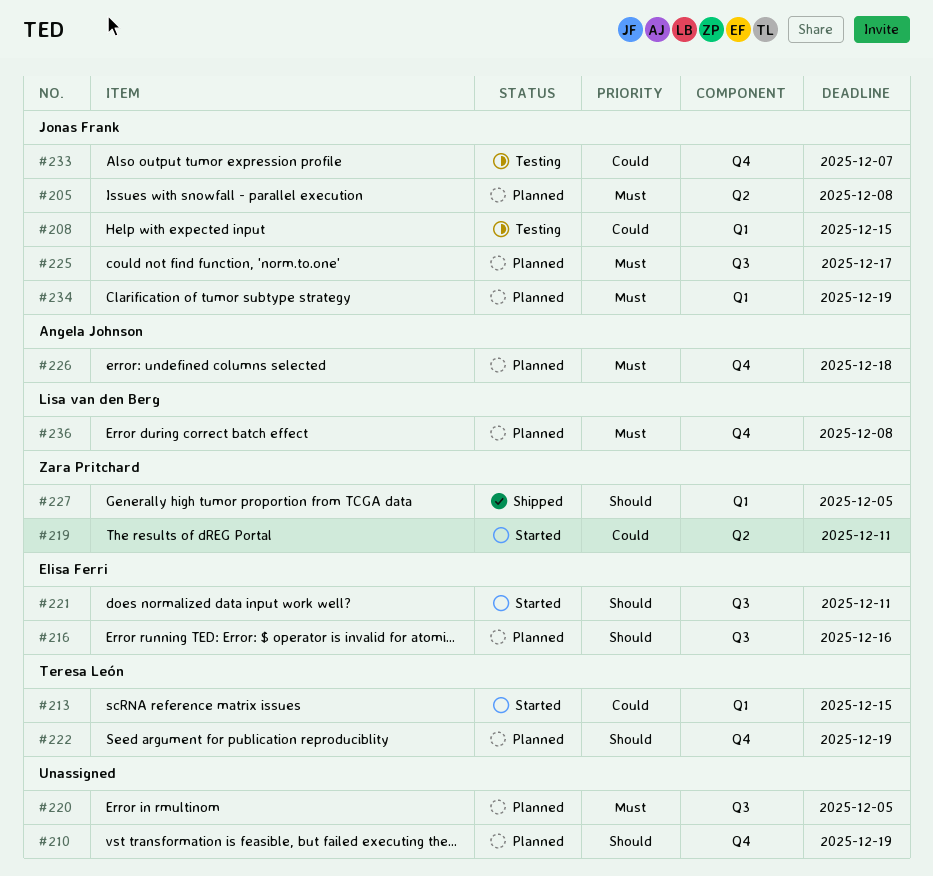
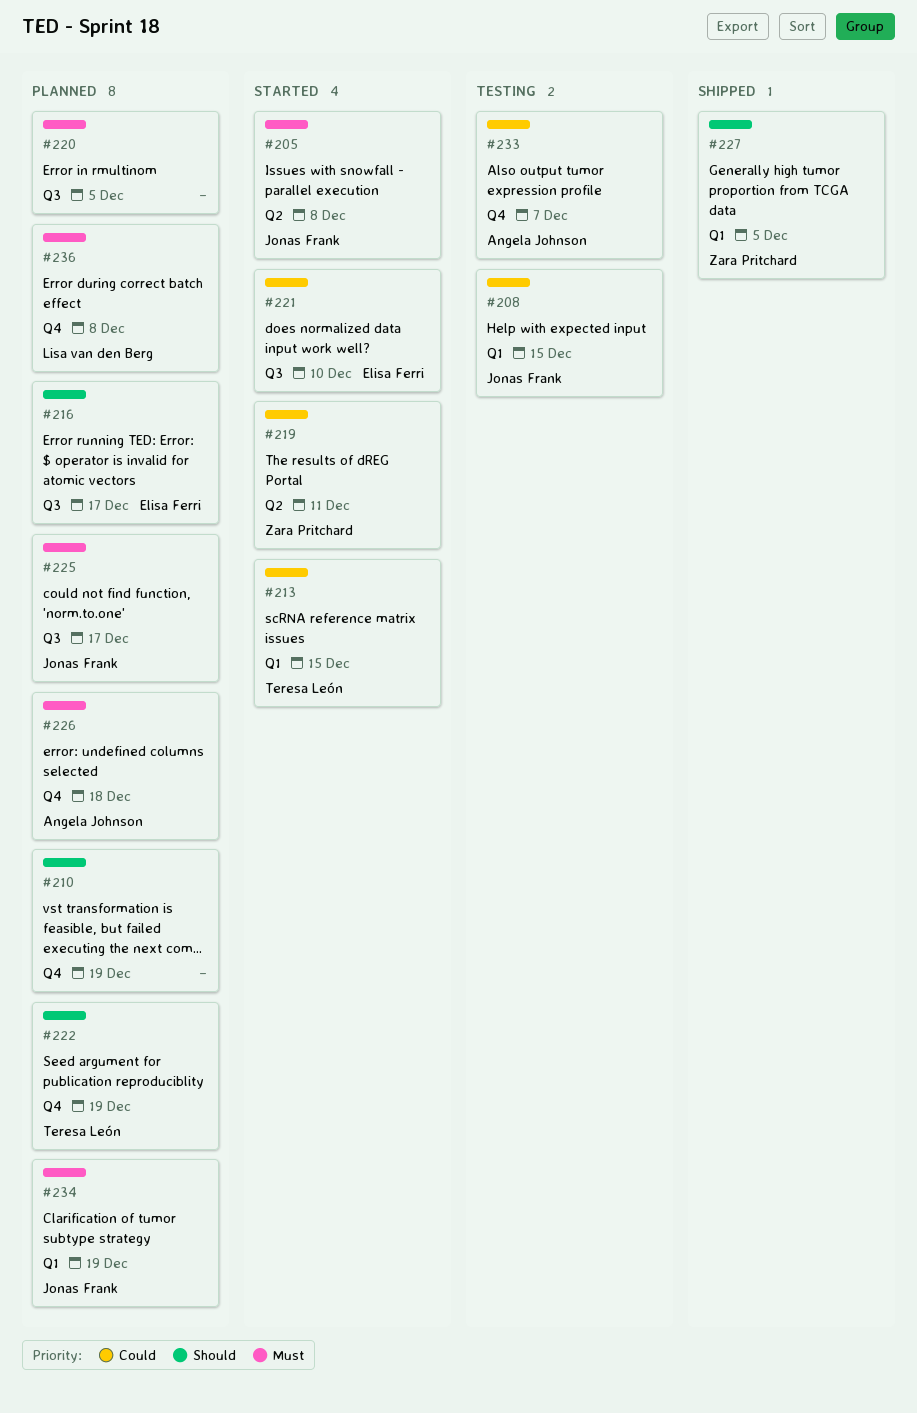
#205, status: Planned -> Started
#216, due: Dec 16 -> Dec 17
#221, priority: Should -> Could
#221, due: Dec 11 -> Dec 10
#233, owner: Jonas Frank -> Angela Johnson

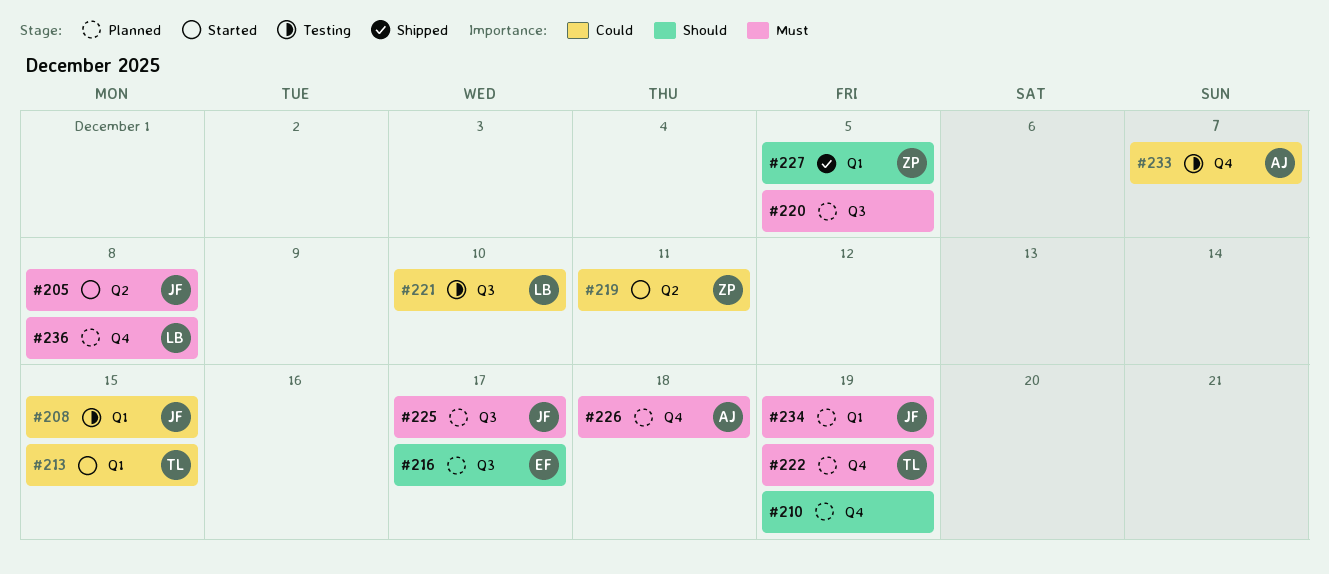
#221, status: Started -> Testing
#221, owner: Elisa Ferri -> Lisa van den Berg
#222, priority: Should -> Must

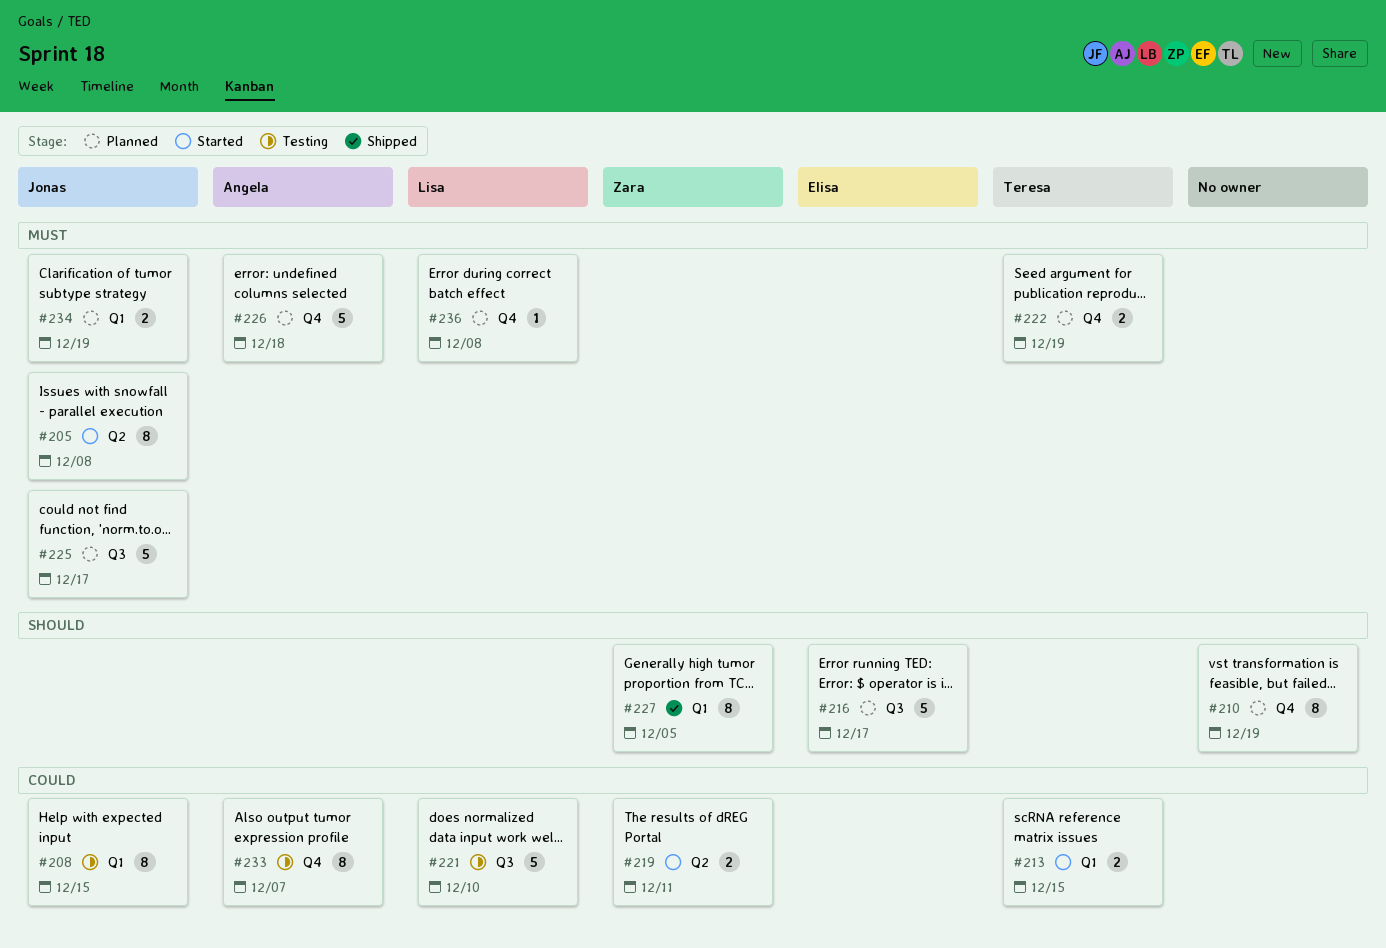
#220: present -> none

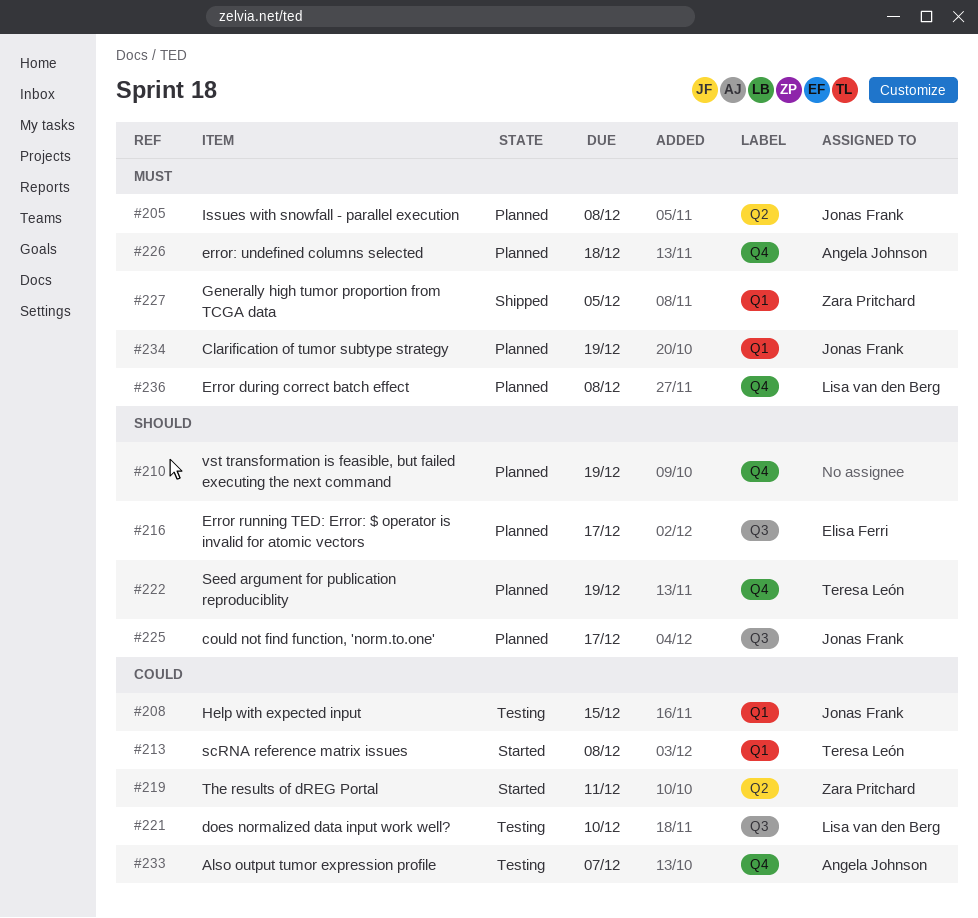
#205, status: Started -> Planned
#213, due: Dec 15 -> Dec 8
#222, priority: Must -> Should
#225, priority: Must -> Should
#227, priority: Should -> Must

